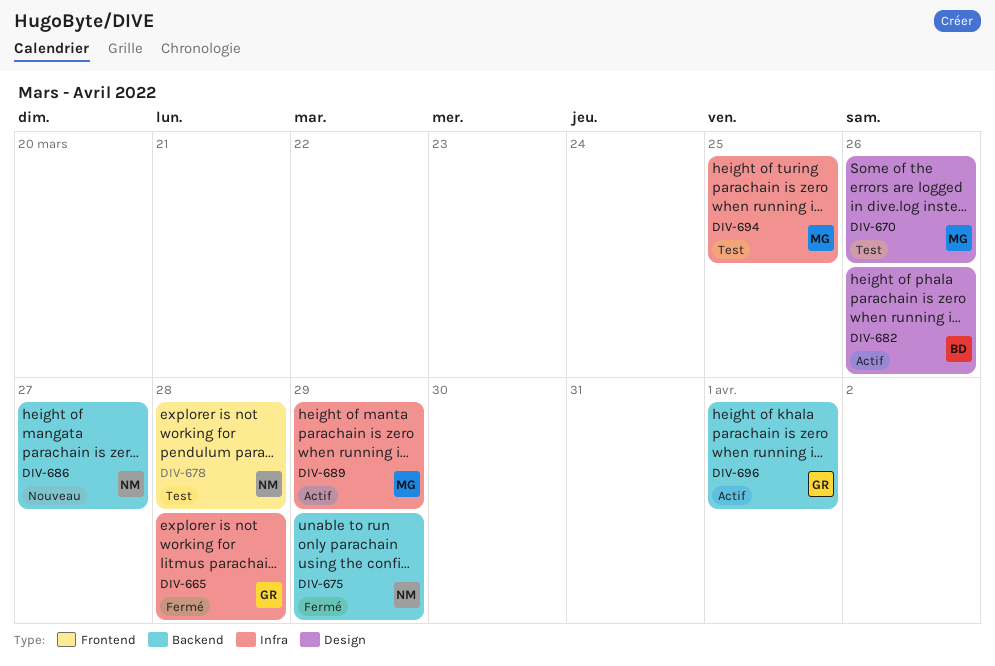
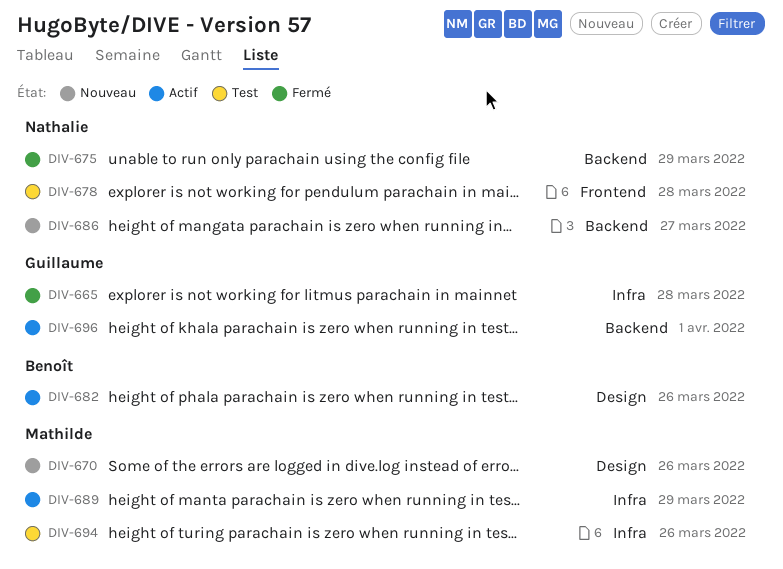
DIV-670, status: Test -> Nouveau
DIV-694, due: Mar 25 -> Mar 26

